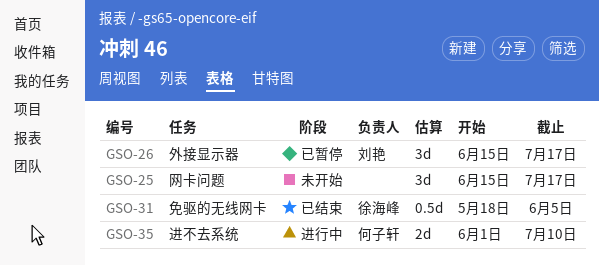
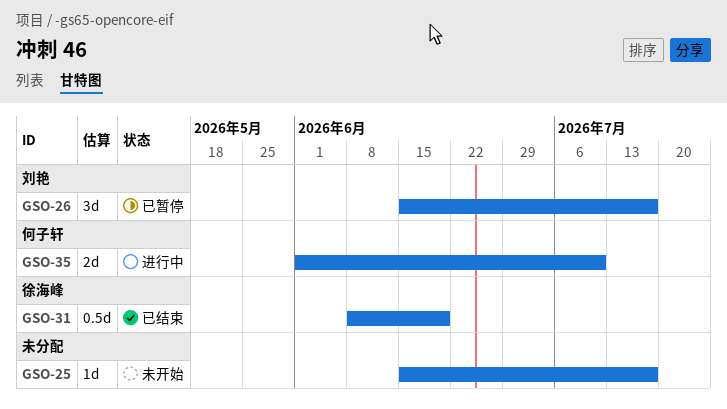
GSO-25, estimate: 3d -> 1d
GSO-31, start: May 18 -> Jun 8
GSO-31, due: Jun 5 -> Jun 19

